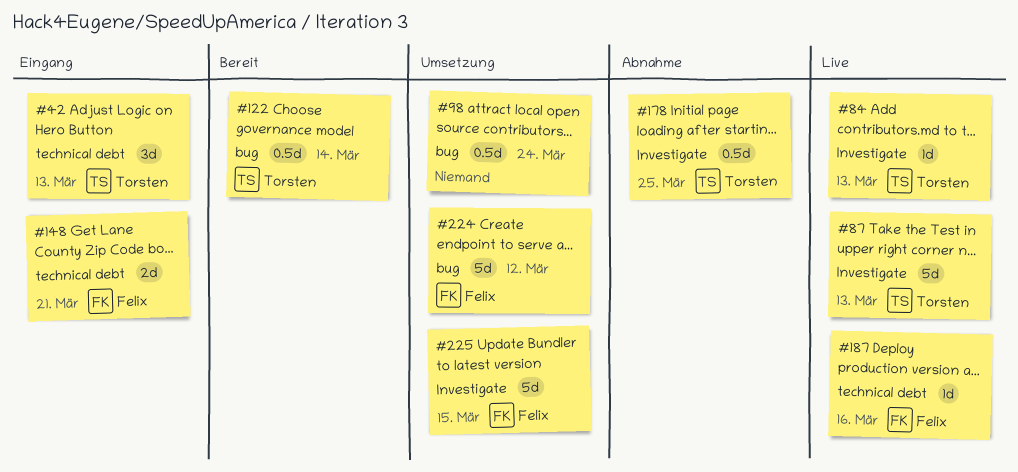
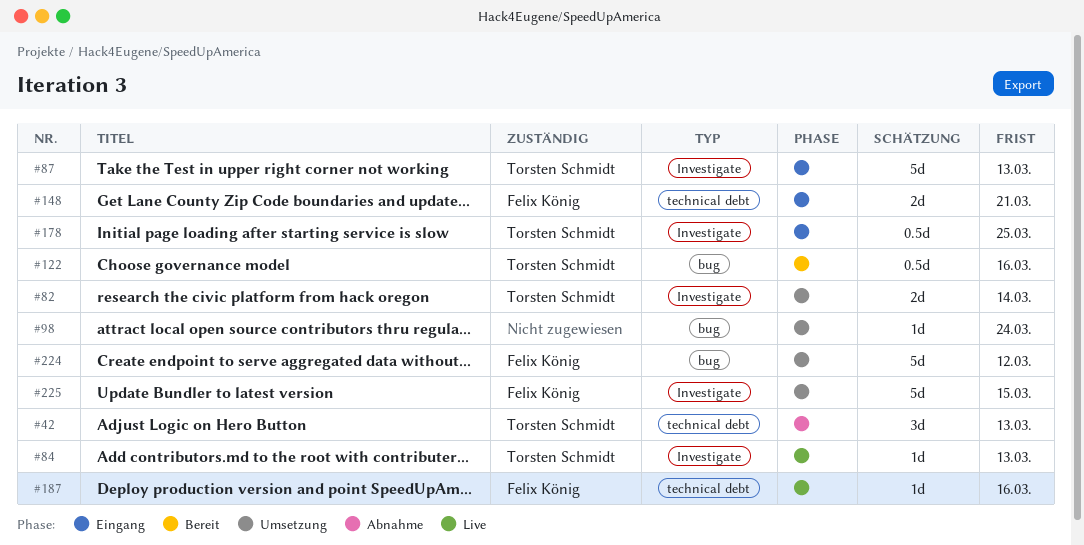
#42, status: Eingang -> Abnahme
#82: none -> present
#87, status: Live -> Eingang
#98, estimate: 0.5d -> 1d
#122, due: Mar 14 -> Mar 16
#178, status: Abnahme -> Eingang

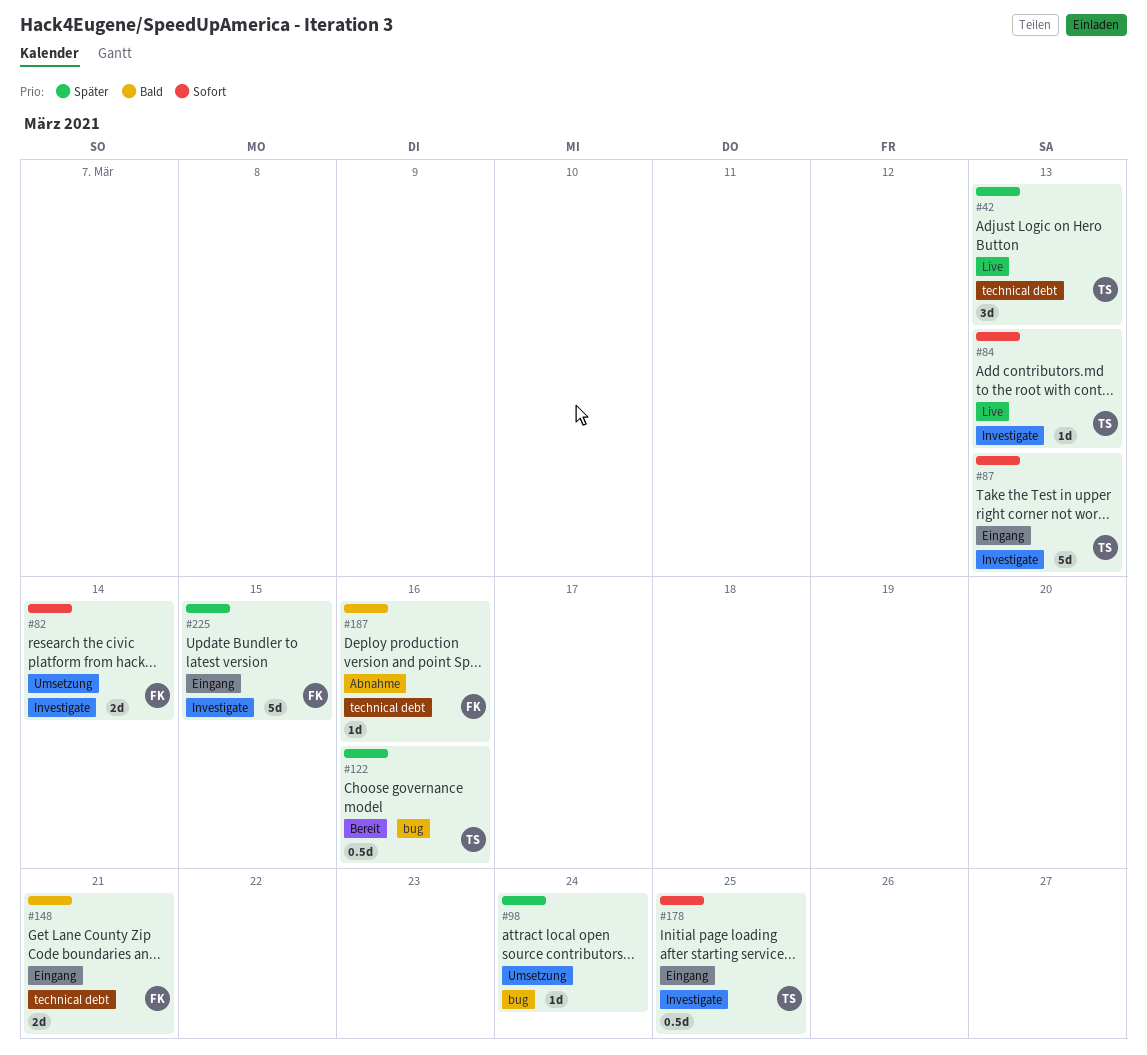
#42, status: Abnahme -> Live
#82, owner: Torsten Schmidt -> Felix König
#187, status: Live -> Abnahme
#224: present -> none
#225, status: Umsetzung -> Eingang

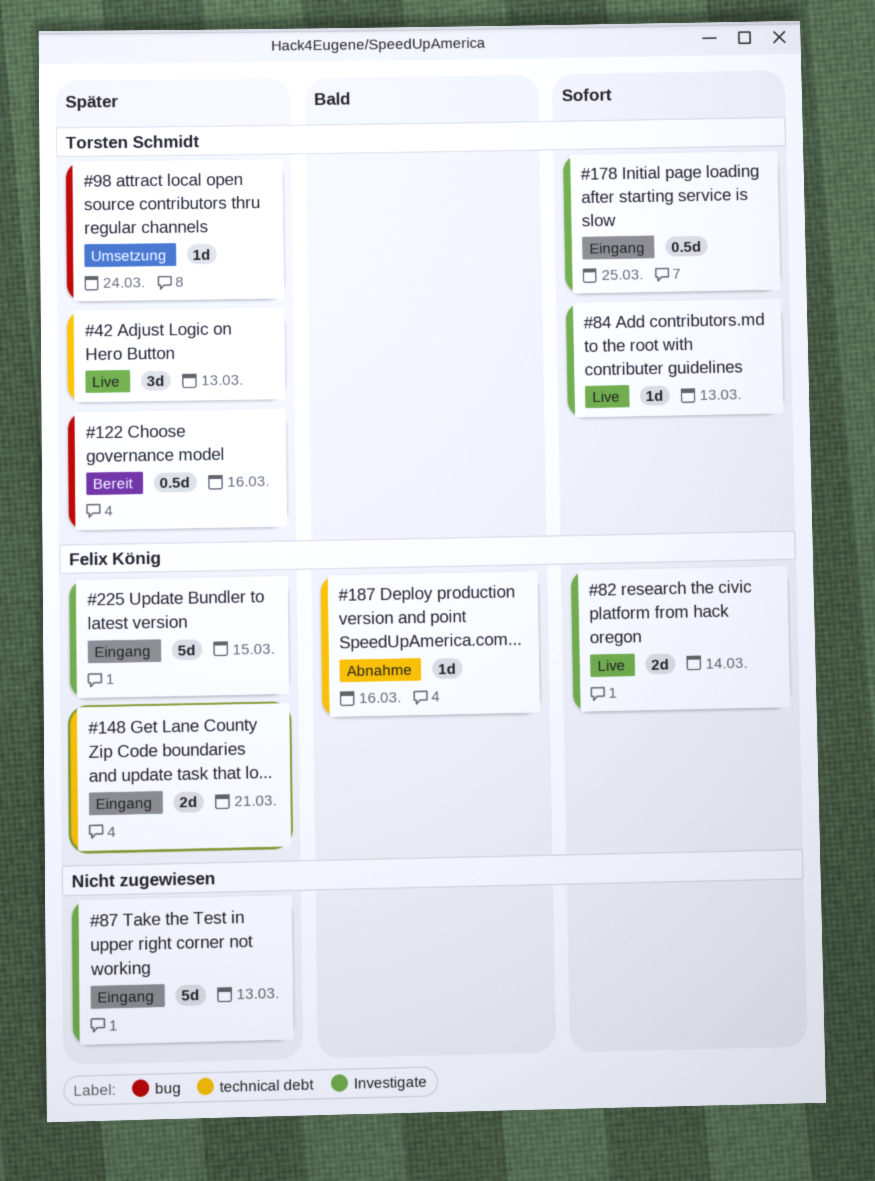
#82, status: Umsetzung -> Live
#87, owner: Torsten Schmidt -> none
#87, priority: Sofort -> Später
#98, owner: none -> Torsten Schmidt
#148, priority: Bald -> Später

